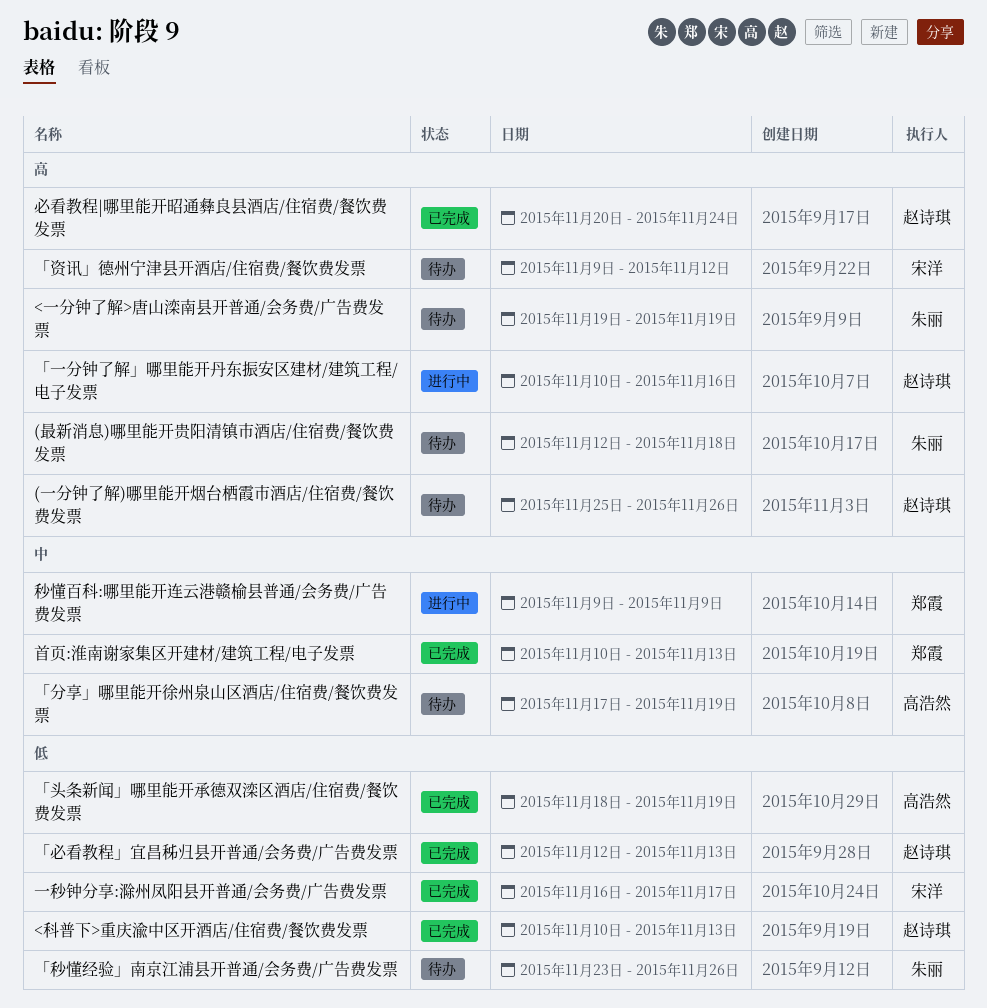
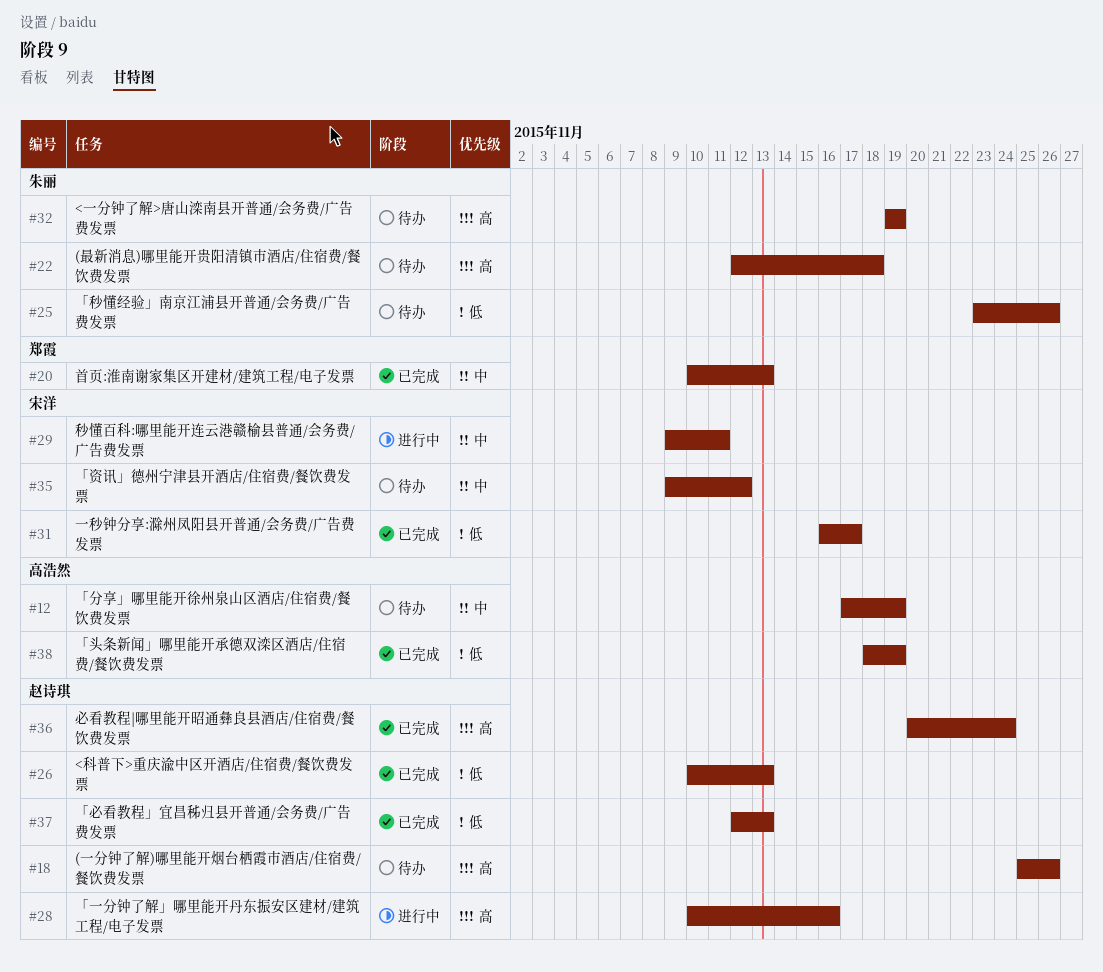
「资讯」德州宁津县开酒店/住宿费/餐饮费发票, priority: 高 -> 中
秒懂百科:哪里能开连云港赣榆县普通/会务费/广告费发票, owner: 郑霞 -> 宋洋
秒懂百科:哪里能开连云港赣榆县普通/会务费/广告费发票, due: Nov 9 -> Nov 11

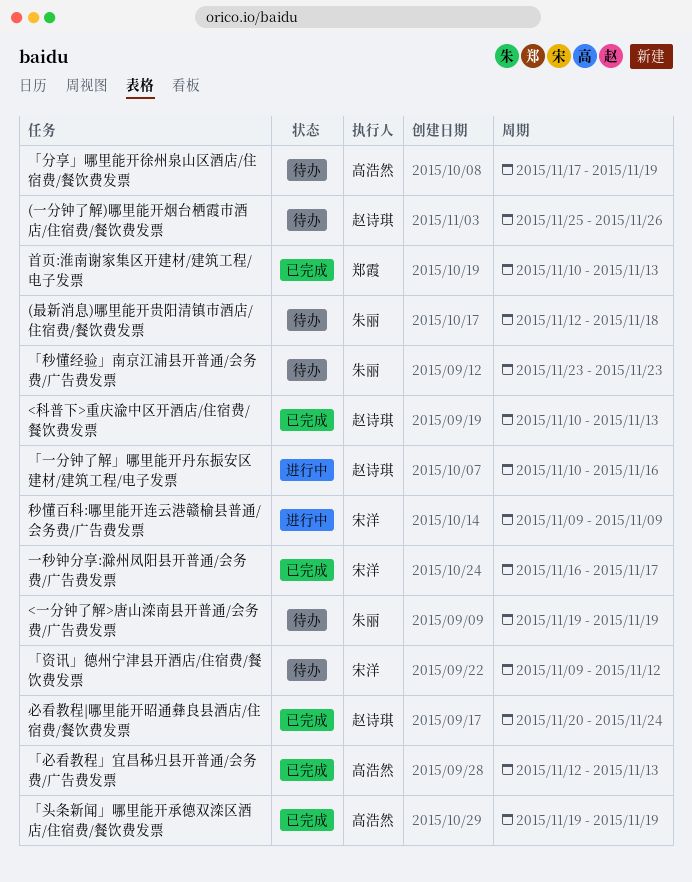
「头条新闻」哪里能开承德双滦区酒店/住宿费/餐饮费发票, start: Nov 18 -> Nov 19
「必看教程」宜昌秭归县开普通/会务费/广告费发票, owner: 赵诗琪 -> 高浩然
「秒懂经验」南京江浦县开普通/会务费/广告费发票, due: Nov 26 -> Nov 23
秒懂百科:哪里能开连云港赣榆县普通/会务费/广告费发票, due: Nov 11 -> Nov 9

